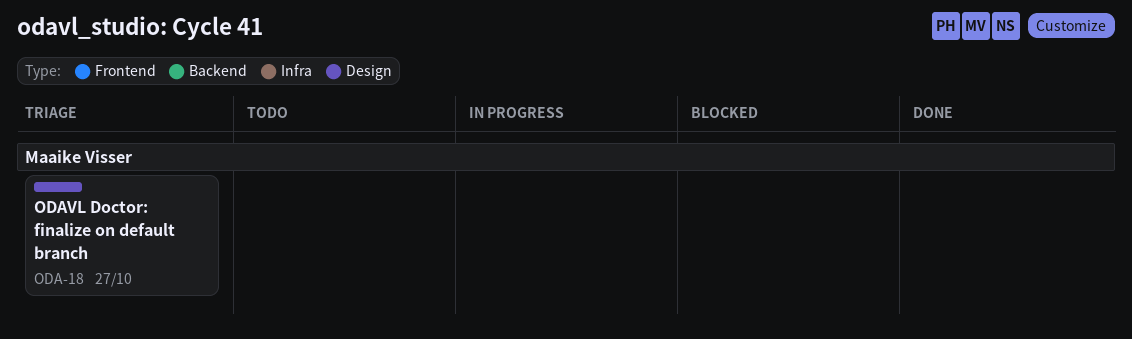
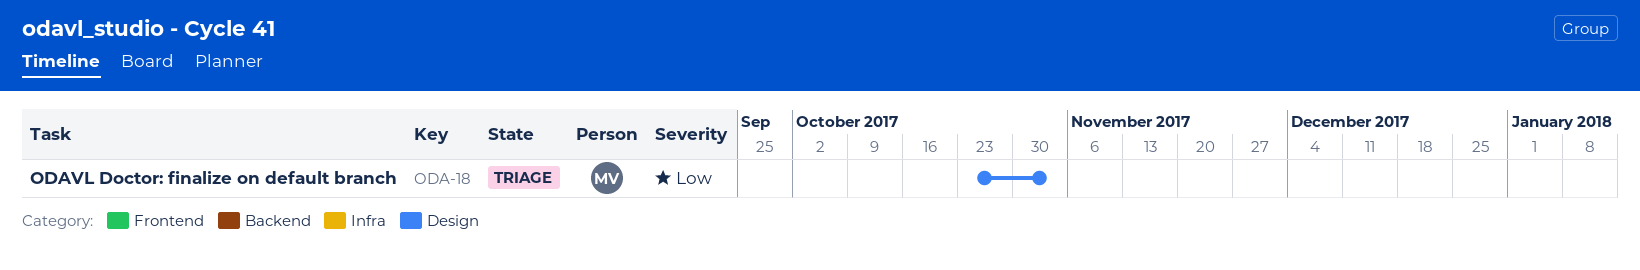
ODA-18, due: Oct 27 -> Nov 3

